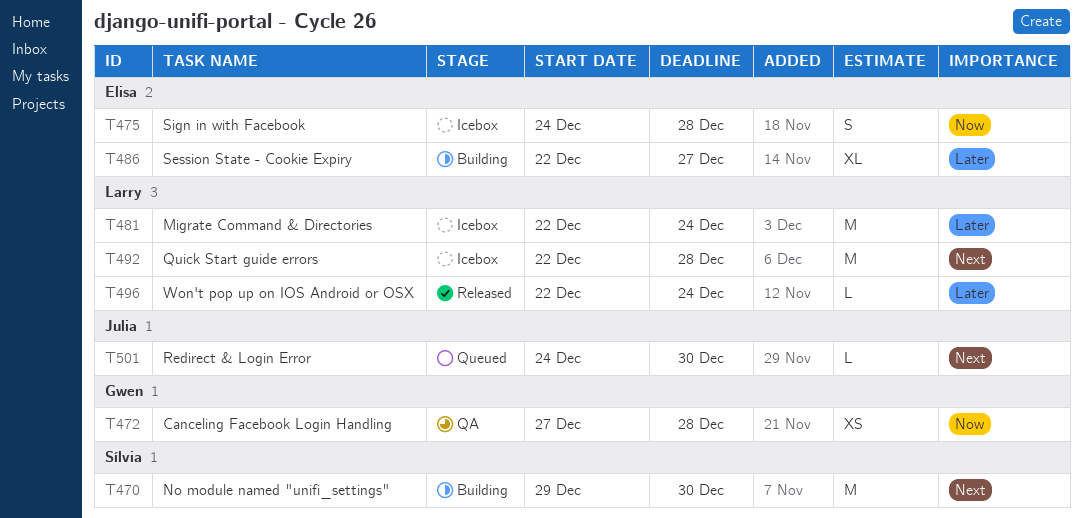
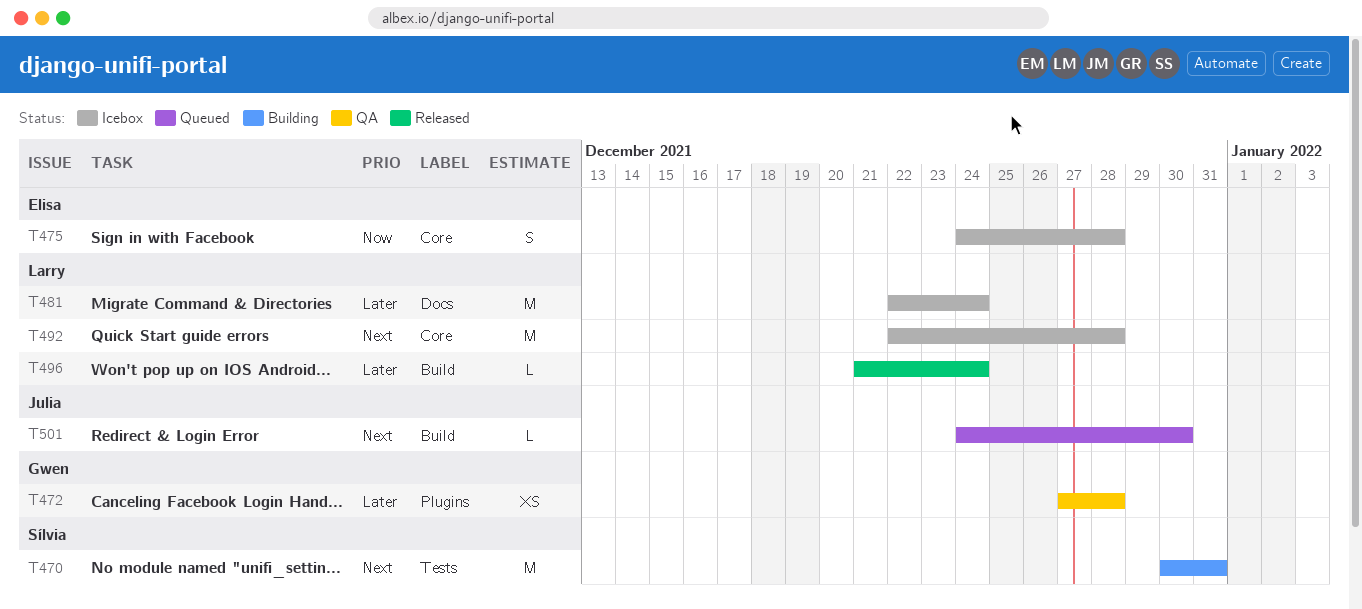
T470, start: Dec 29 -> Dec 30
T470, due: Dec 30 -> Dec 31
T472, priority: Now -> Later
T486: present -> none
T496, start: Dec 22 -> Dec 21

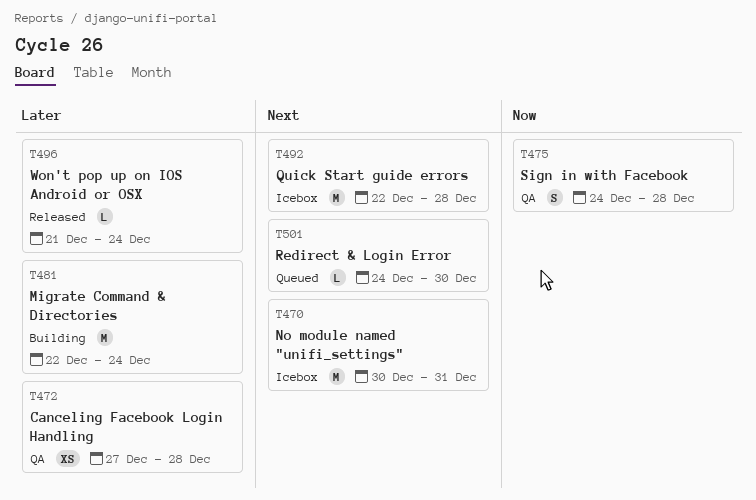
T470, status: Building -> Icebox
T475, status: Icebox -> QA
T481, status: Icebox -> Building

